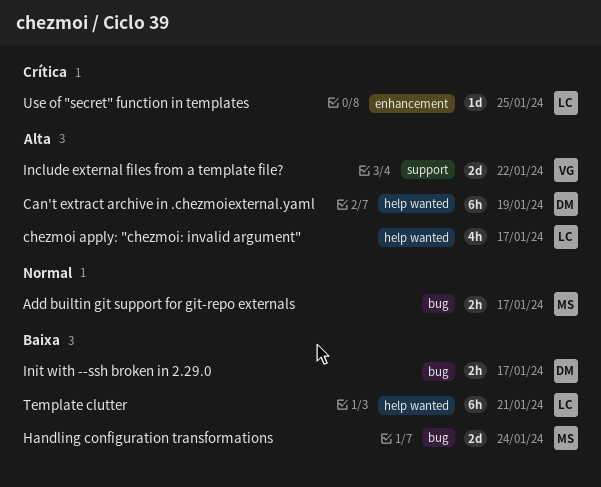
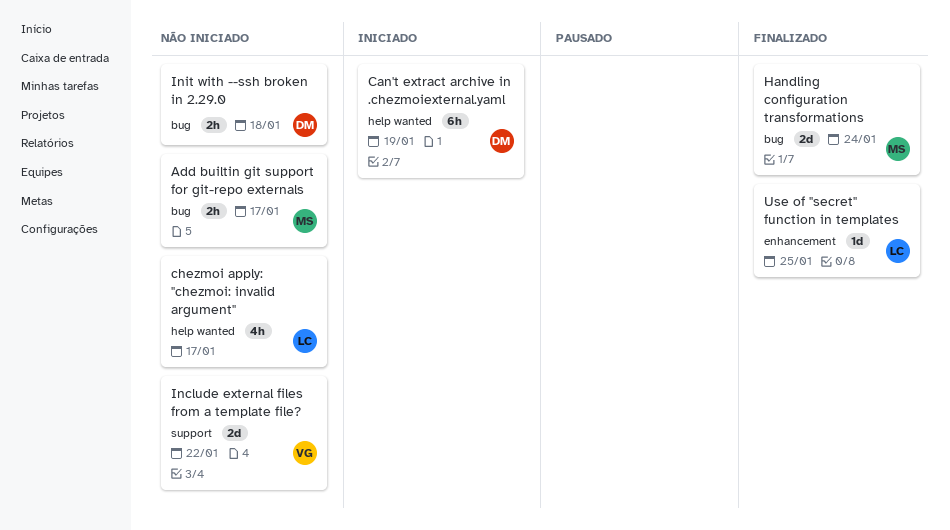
Init with --ssh broken in 2.29.0, due: Jan 17 -> Jan 18
Template clutter: present -> none

